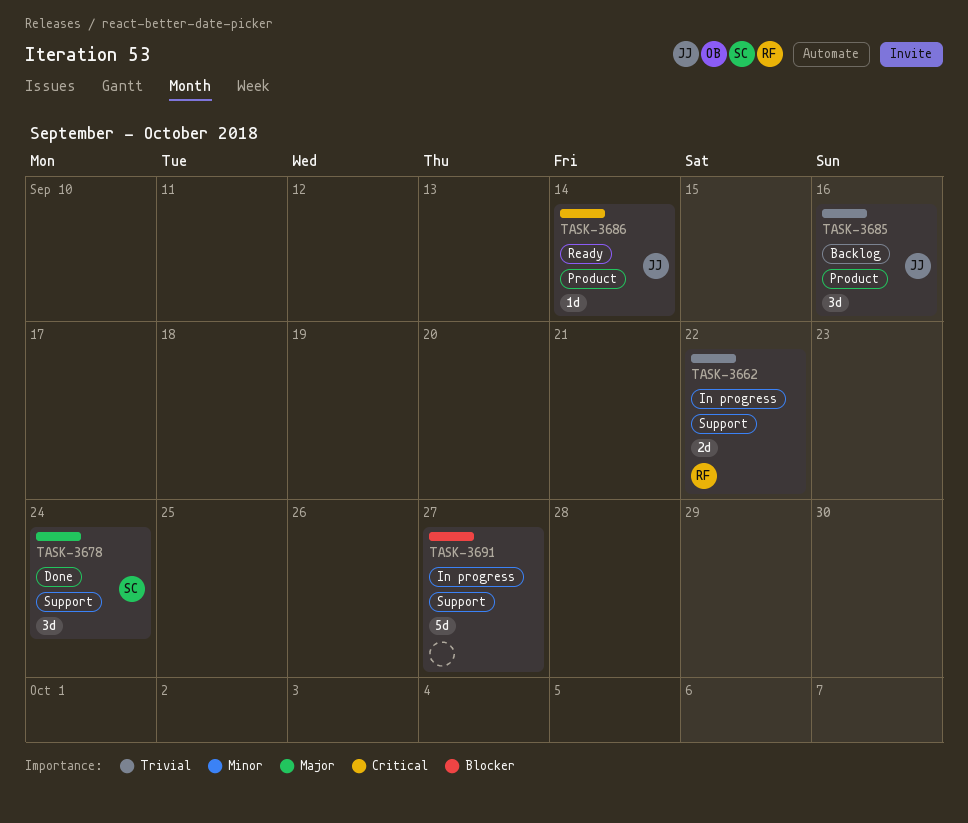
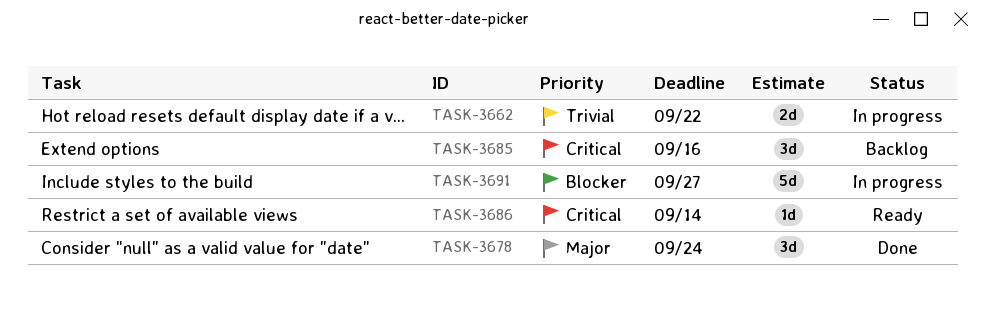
TASK-3685, priority: Trivial -> Critical

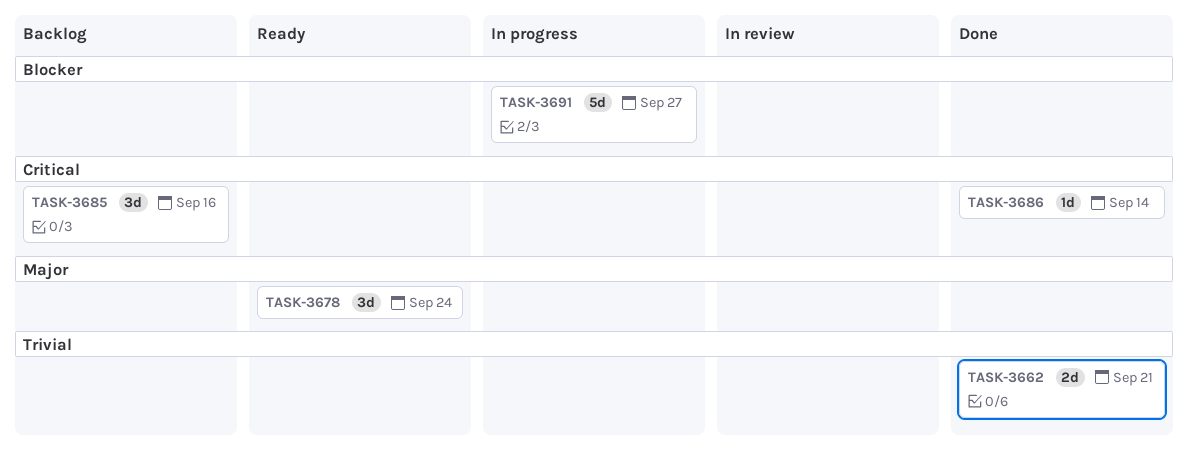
TASK-3662, status: In progress -> Done
TASK-3662, due: Sep 22 -> Sep 21
TASK-3678, status: Done -> Ready
TASK-3686, status: Ready -> Done

